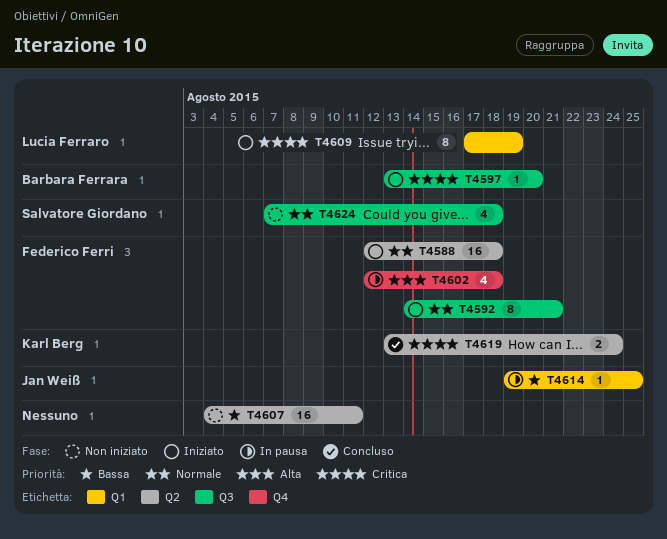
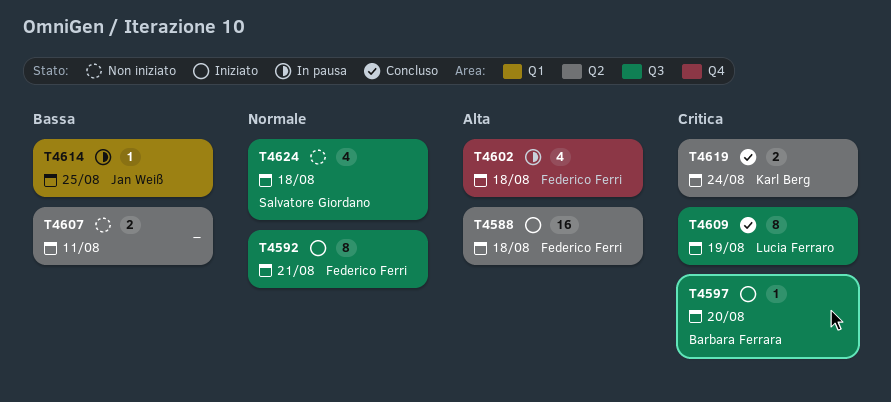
T4588, priority: Normale -> Alta
T4607, estimate: 16 -> 2
T4609, status: Iniziato -> Concluso
T4609, label: Q1 -> Q3

